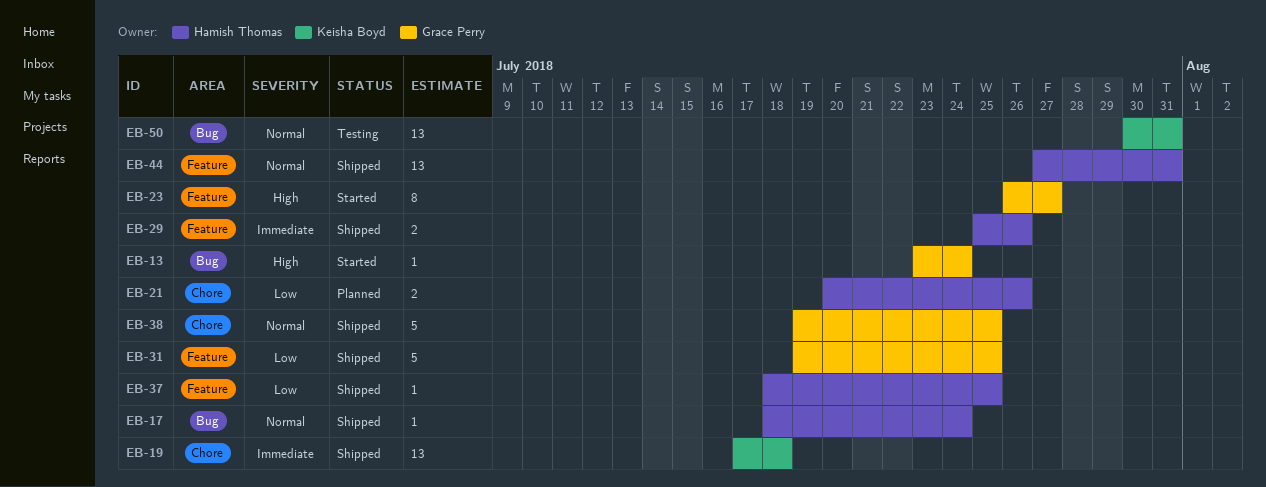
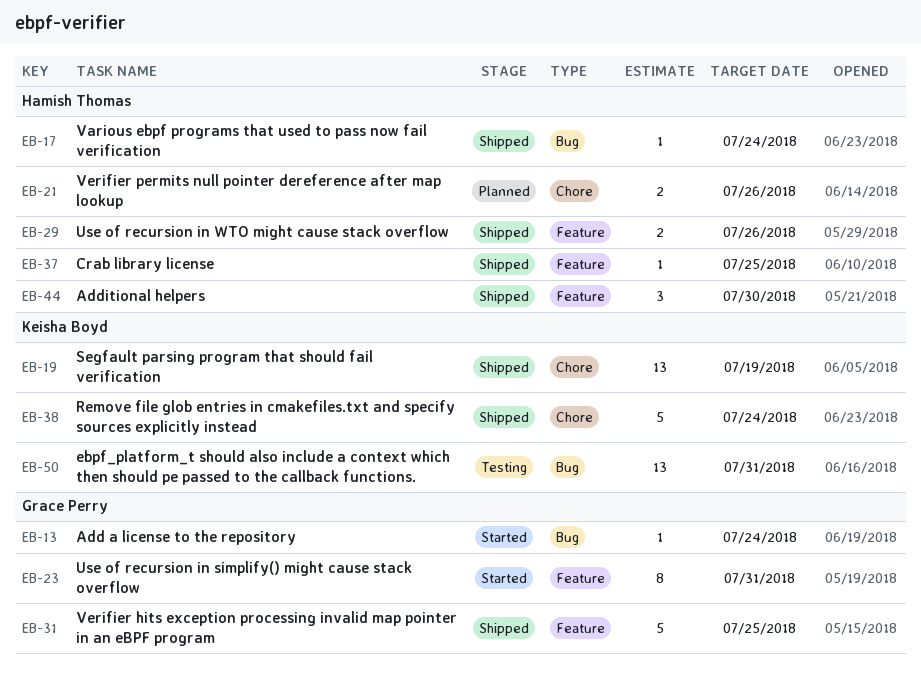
EB-19, due: Jul 18 -> Jul 19
EB-23, due: Jul 27 -> Jul 31
EB-38, owner: Grace Perry -> Keisha Boyd
EB-38, due: Jul 25 -> Jul 24
EB-44, estimate: 13 -> 3
EB-44, due: Jul 31 -> Jul 30

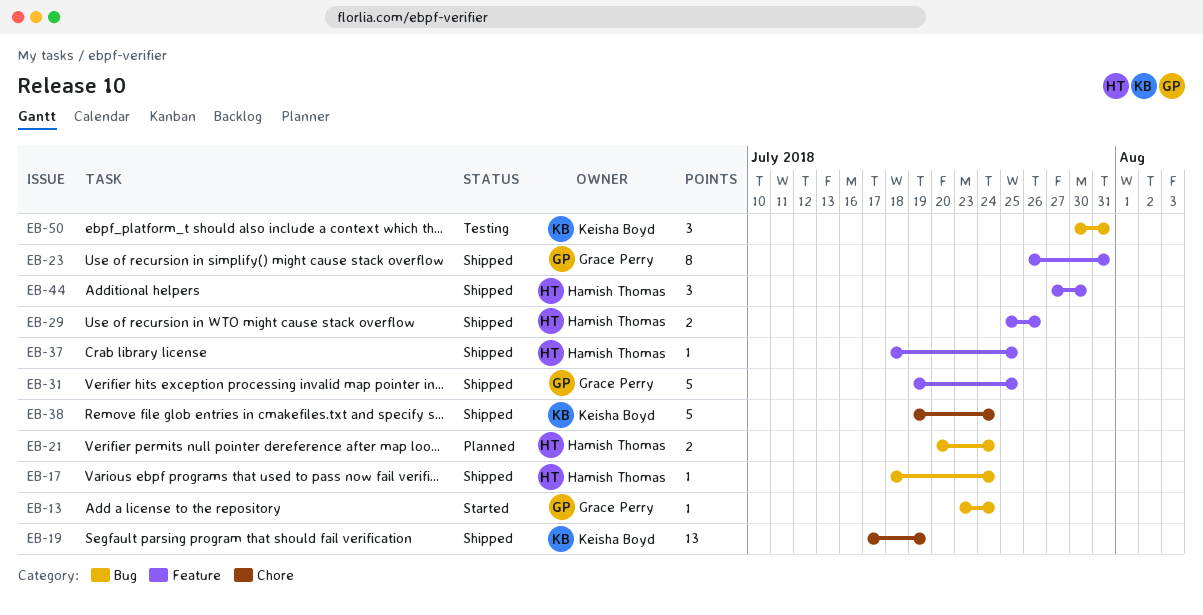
EB-21, label: Chore -> Bug
EB-21, due: Jul 26 -> Jul 24
EB-23, status: Started -> Shipped
EB-50, estimate: 13 -> 3

